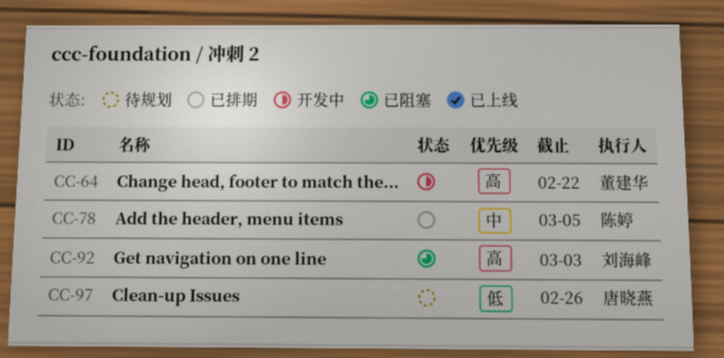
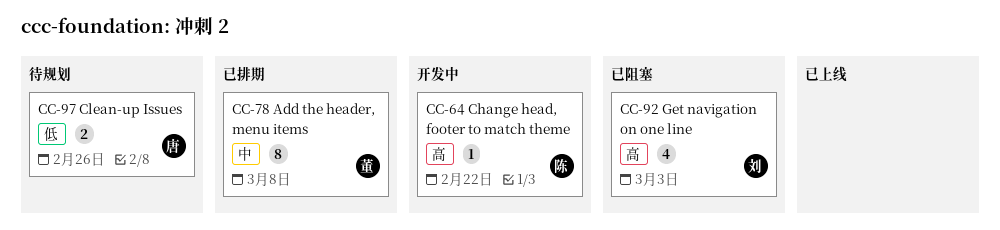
CC-64, owner: 董建华 -> 陈婷
CC-78, owner: 陈婷 -> 董建华
CC-78, due: Mar 5 -> Mar 8

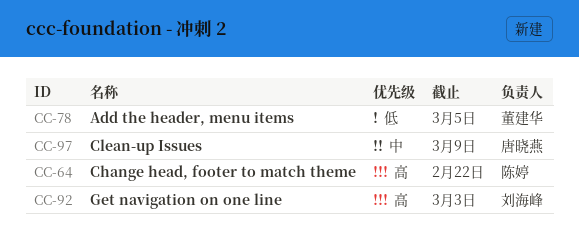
CC-78, priority: 中 -> 低
CC-78, due: Mar 8 -> Mar 5
CC-97, priority: 低 -> 中
CC-97, due: Feb 26 -> Mar 9

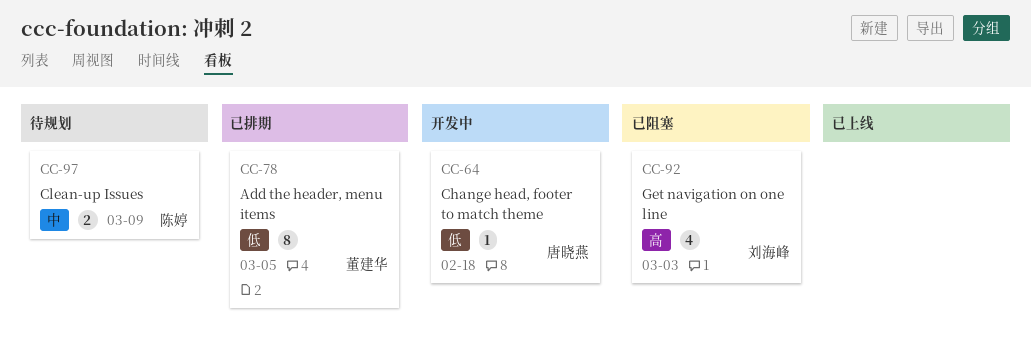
CC-64, owner: 陈婷 -> 唐晓燕
CC-64, priority: 高 -> 低
CC-64, due: Feb 22 -> Feb 18
CC-97, owner: 唐晓燕 -> 陈婷

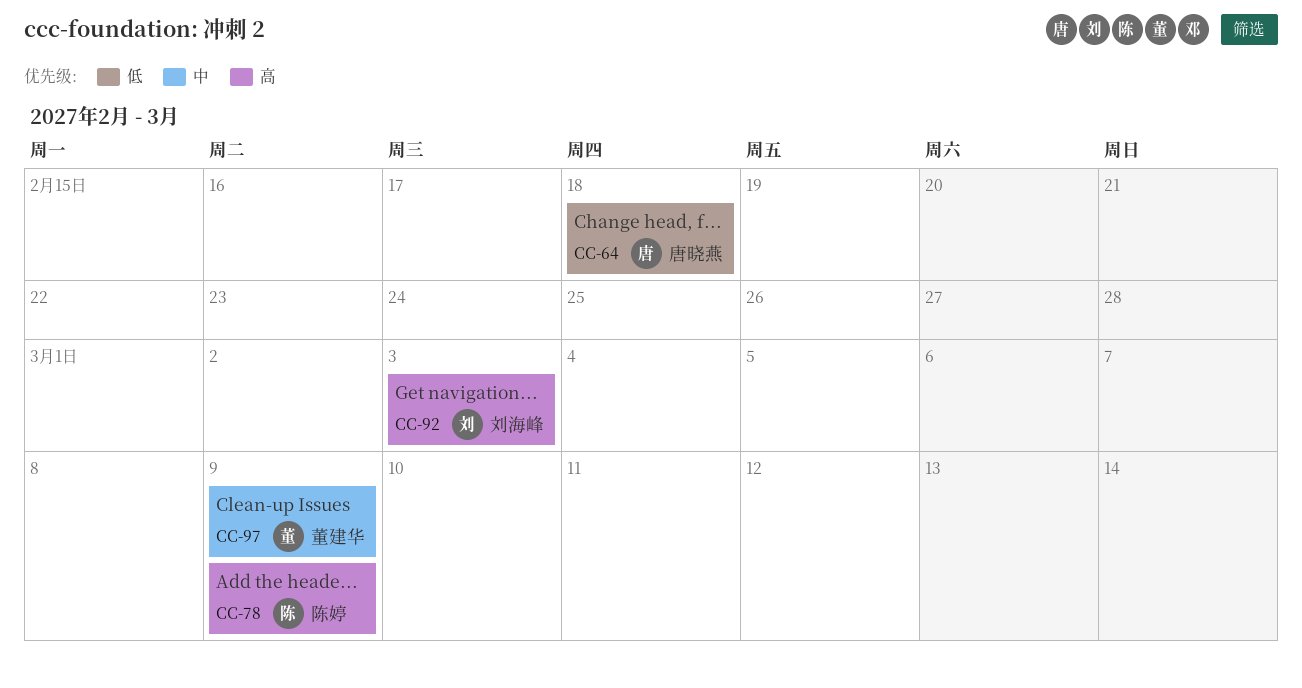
CC-78, owner: 董建华 -> 陈婷
CC-78, priority: 低 -> 高
CC-78, due: Mar 5 -> Mar 9
CC-97, owner: 陈婷 -> 董建华

